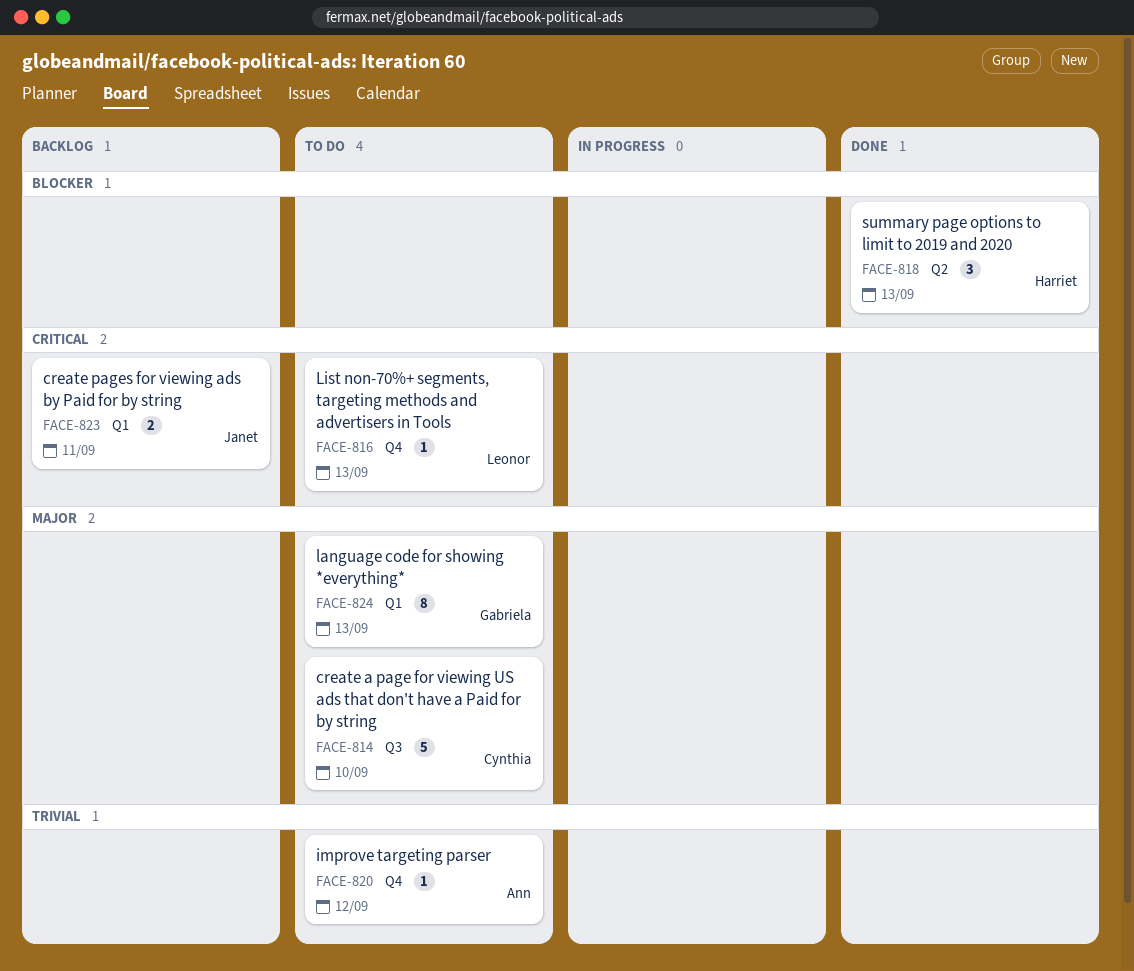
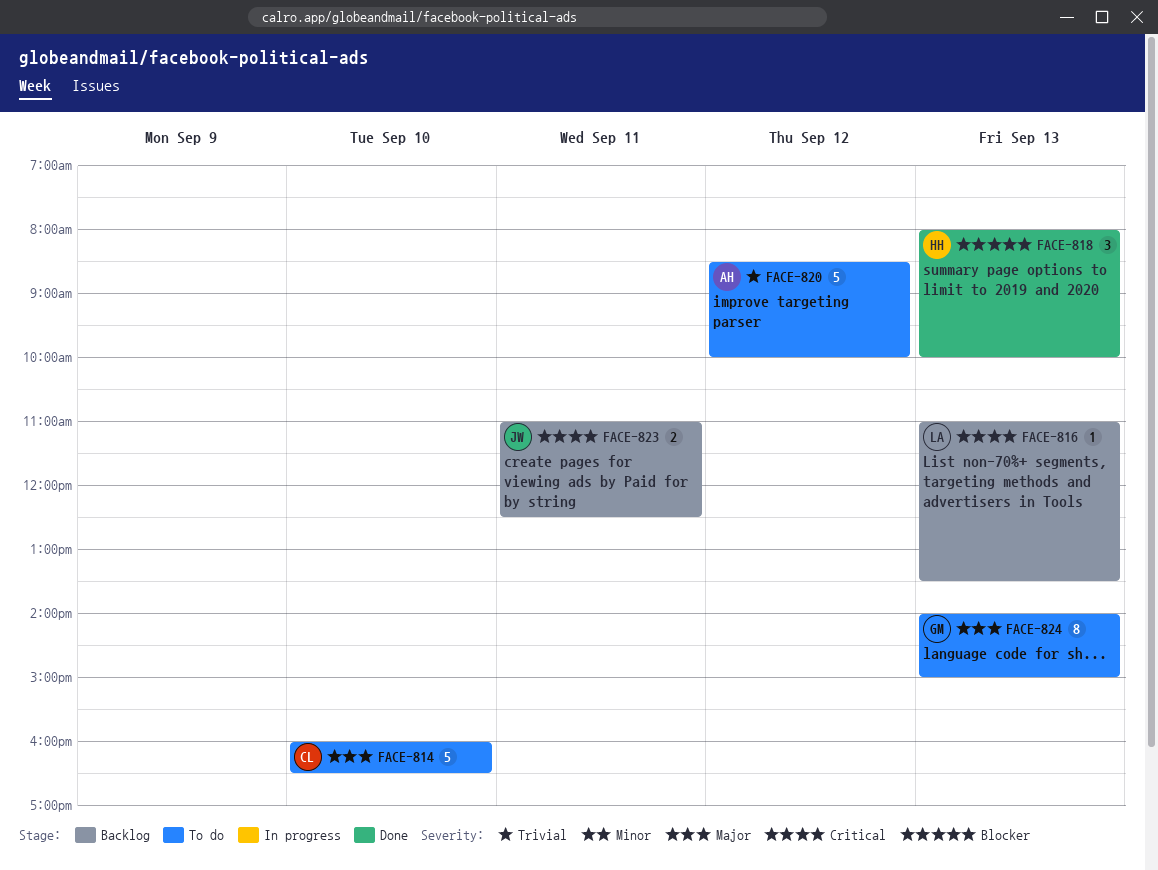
FACE-816, status: To do -> Backlog
FACE-820, estimate: 1 -> 5

